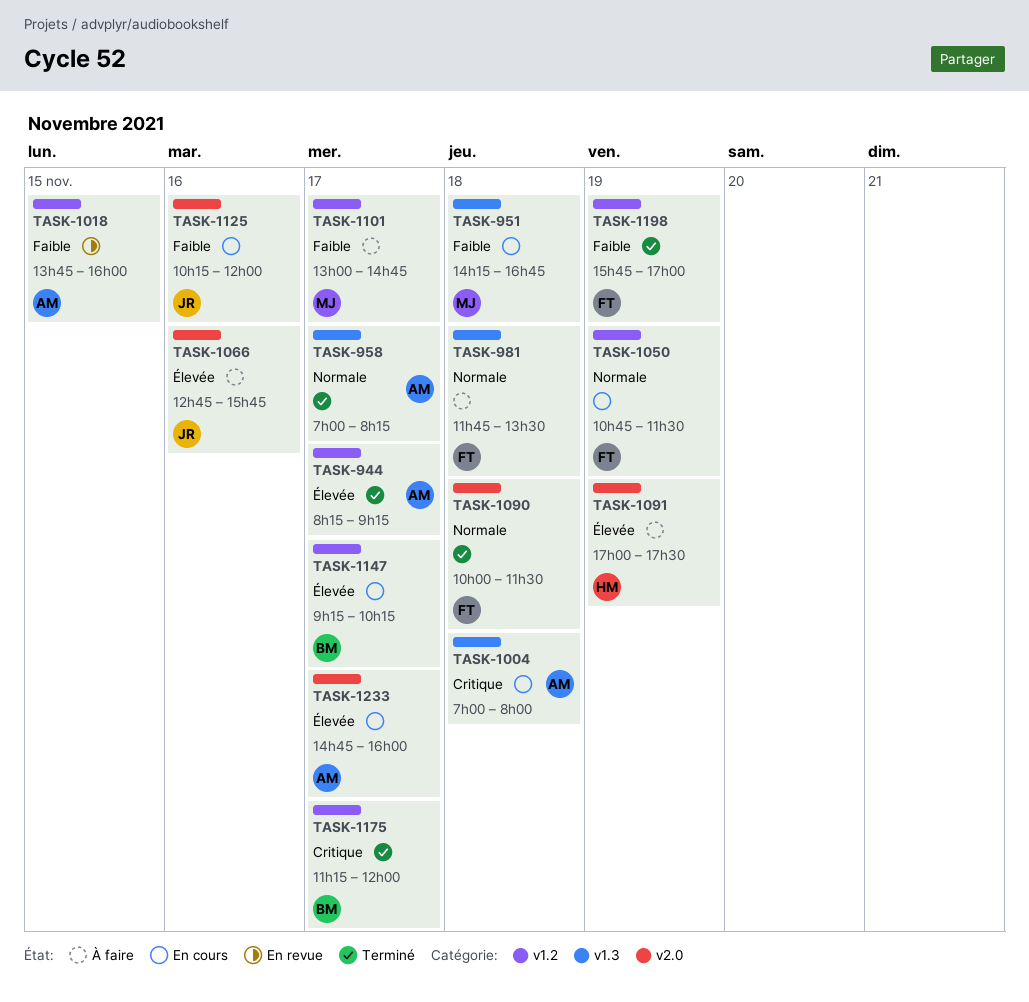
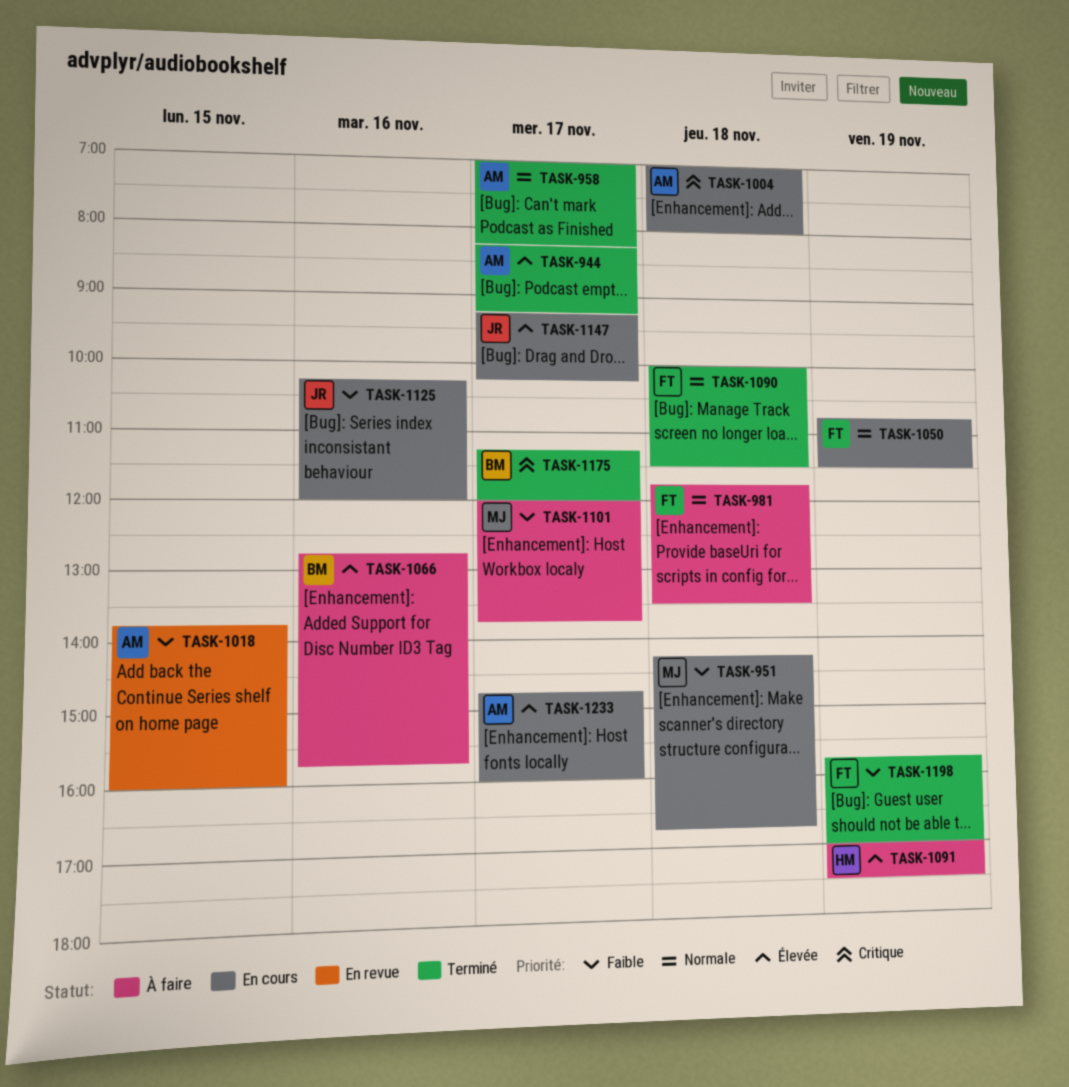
TASK-1066, owner: JR -> BM
TASK-1101, begins: 13:00 -> 12:00
TASK-1101, ends: 14:45 -> 13:45
TASK-1147, owner: BM -> JR

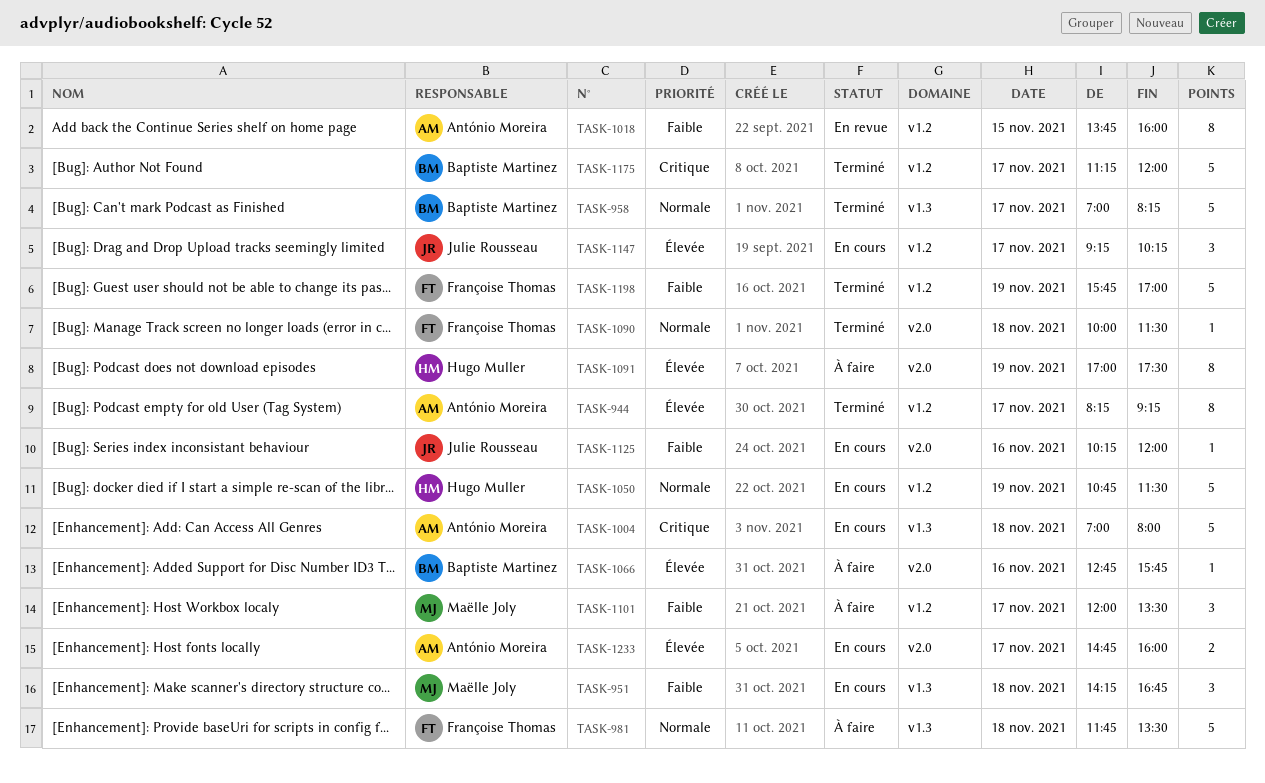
TASK-958, owner: António Moreira -> Baptiste Martinez
TASK-1050, owner: Françoise Thomas -> Hugo Muller
TASK-1101, ends: 13:45 -> 13:30

